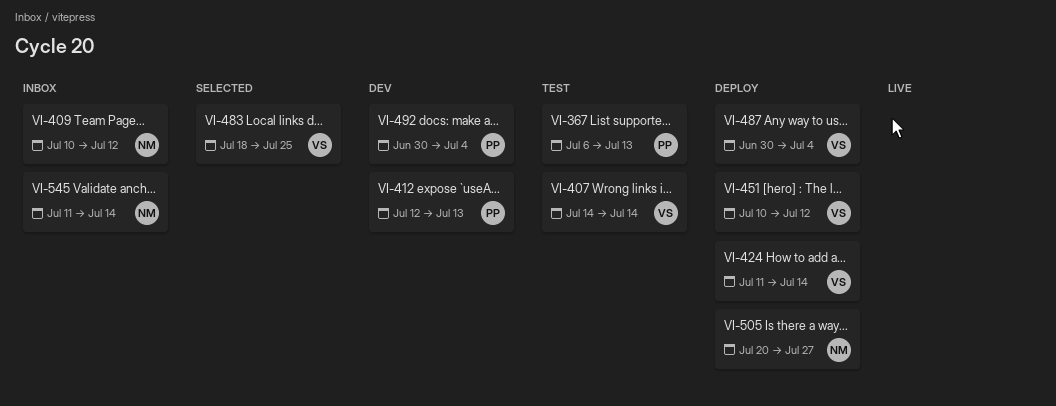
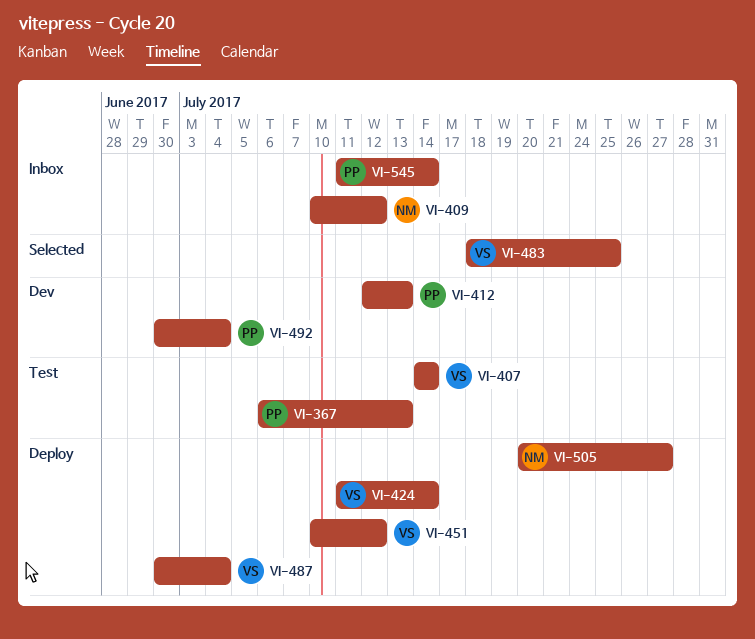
VI-545, owner: NM -> PP

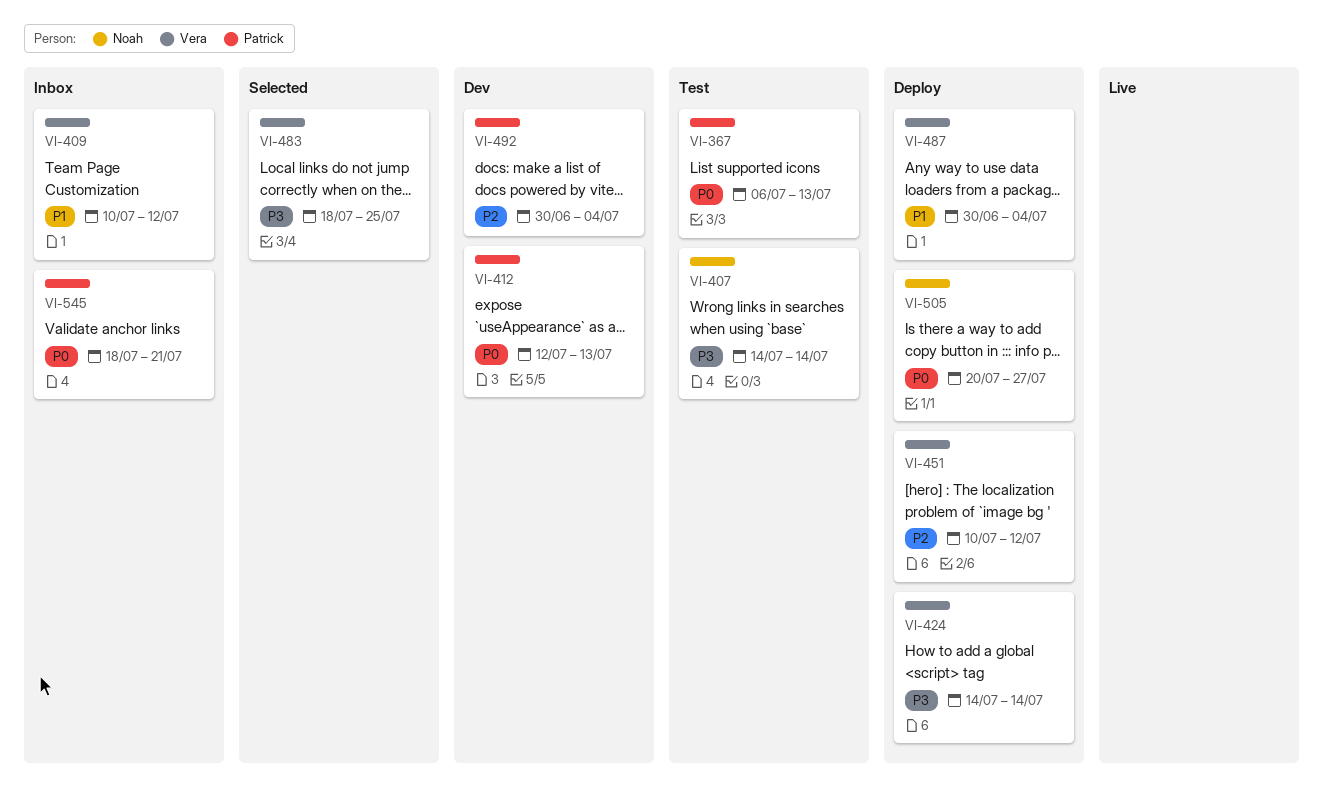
VI-407, owner: Vera -> Noah
VI-409, owner: Noah -> Vera
VI-424, start: Jul 11 -> Jul 14
VI-545, start: Jul 11 -> Jul 18
VI-545, due: Jul 14 -> Jul 21

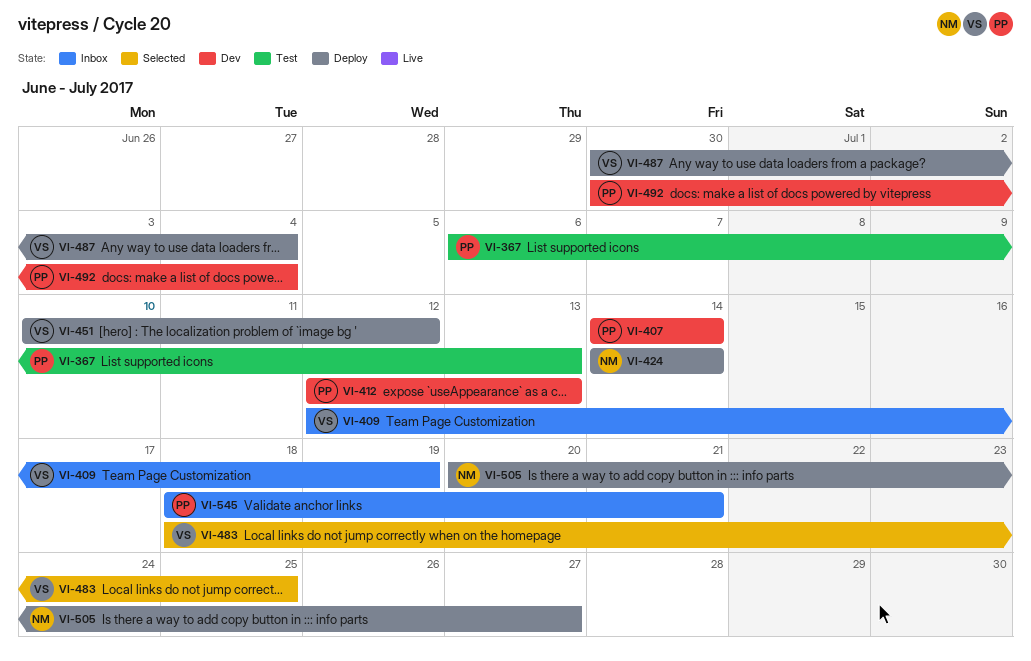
VI-407, status: Test -> Dev
VI-407, owner: Noah -> Patrick
VI-409, start: Jul 10 -> Jul 12
VI-409, due: Jul 12 -> Jul 19
VI-424, owner: Vera -> Noah

